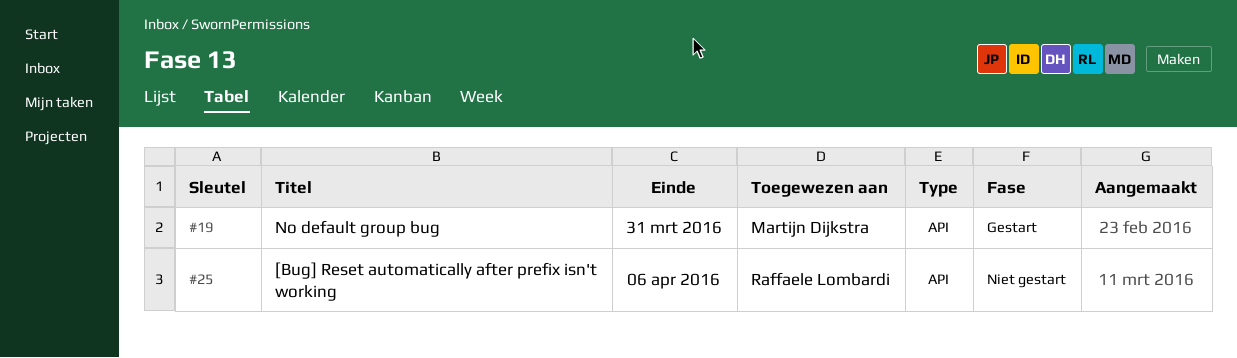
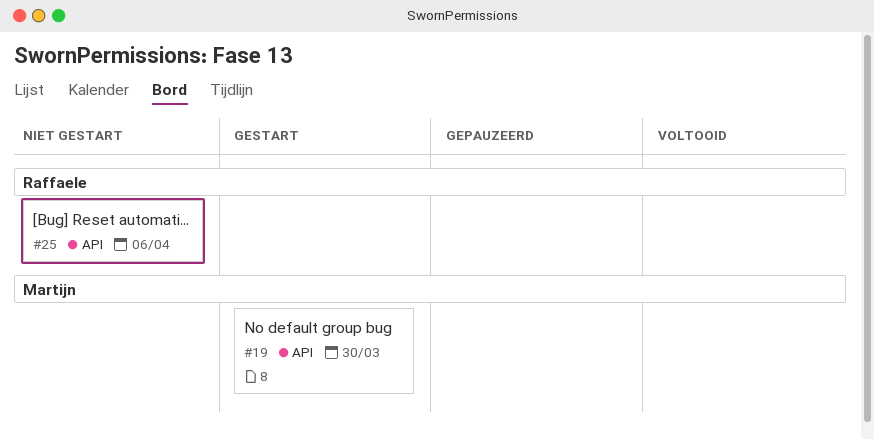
#19, due: Mar 31 -> Mar 30

